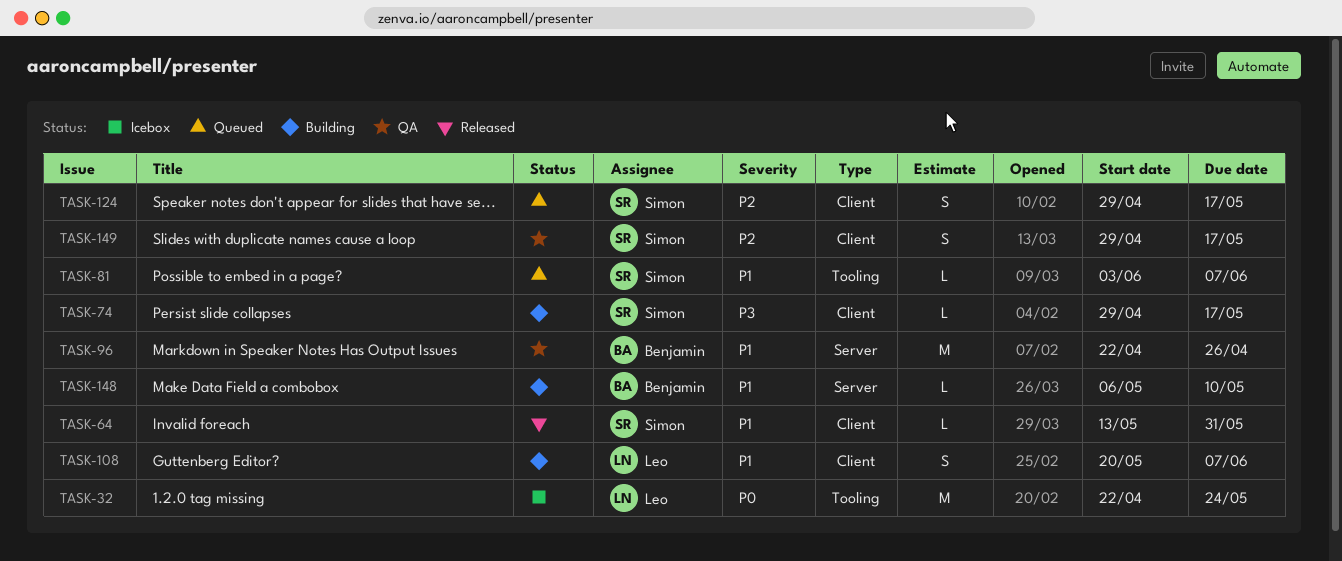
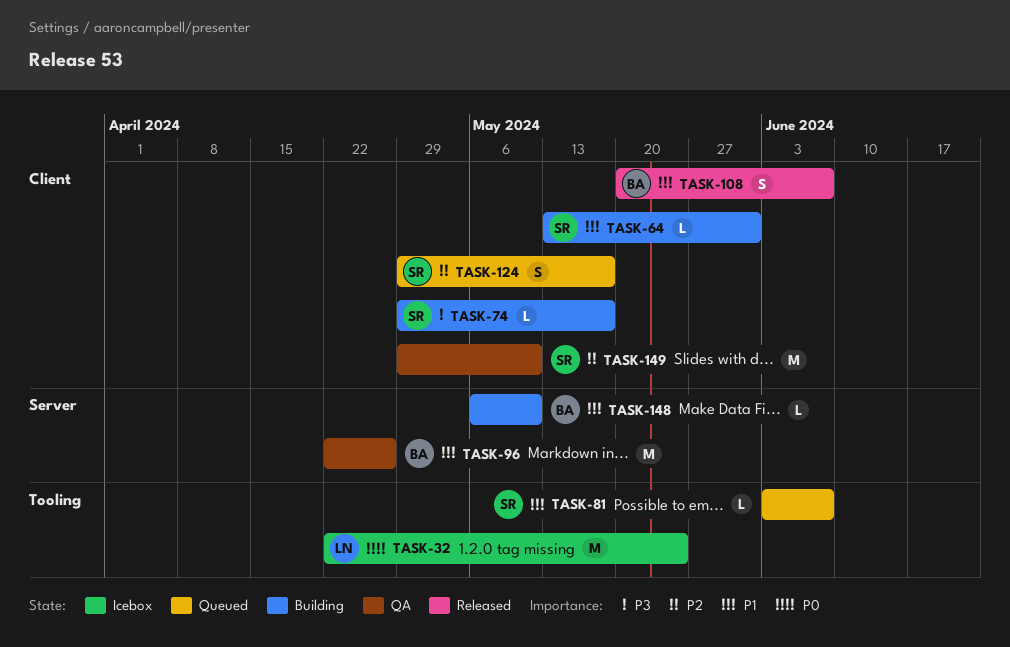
TASK-64, status: Released -> Building
TASK-108, status: Building -> Released
TASK-108, owner: Leo -> Benjamin
TASK-149, estimate: S -> M
TASK-149, due: May 17 -> May 10

